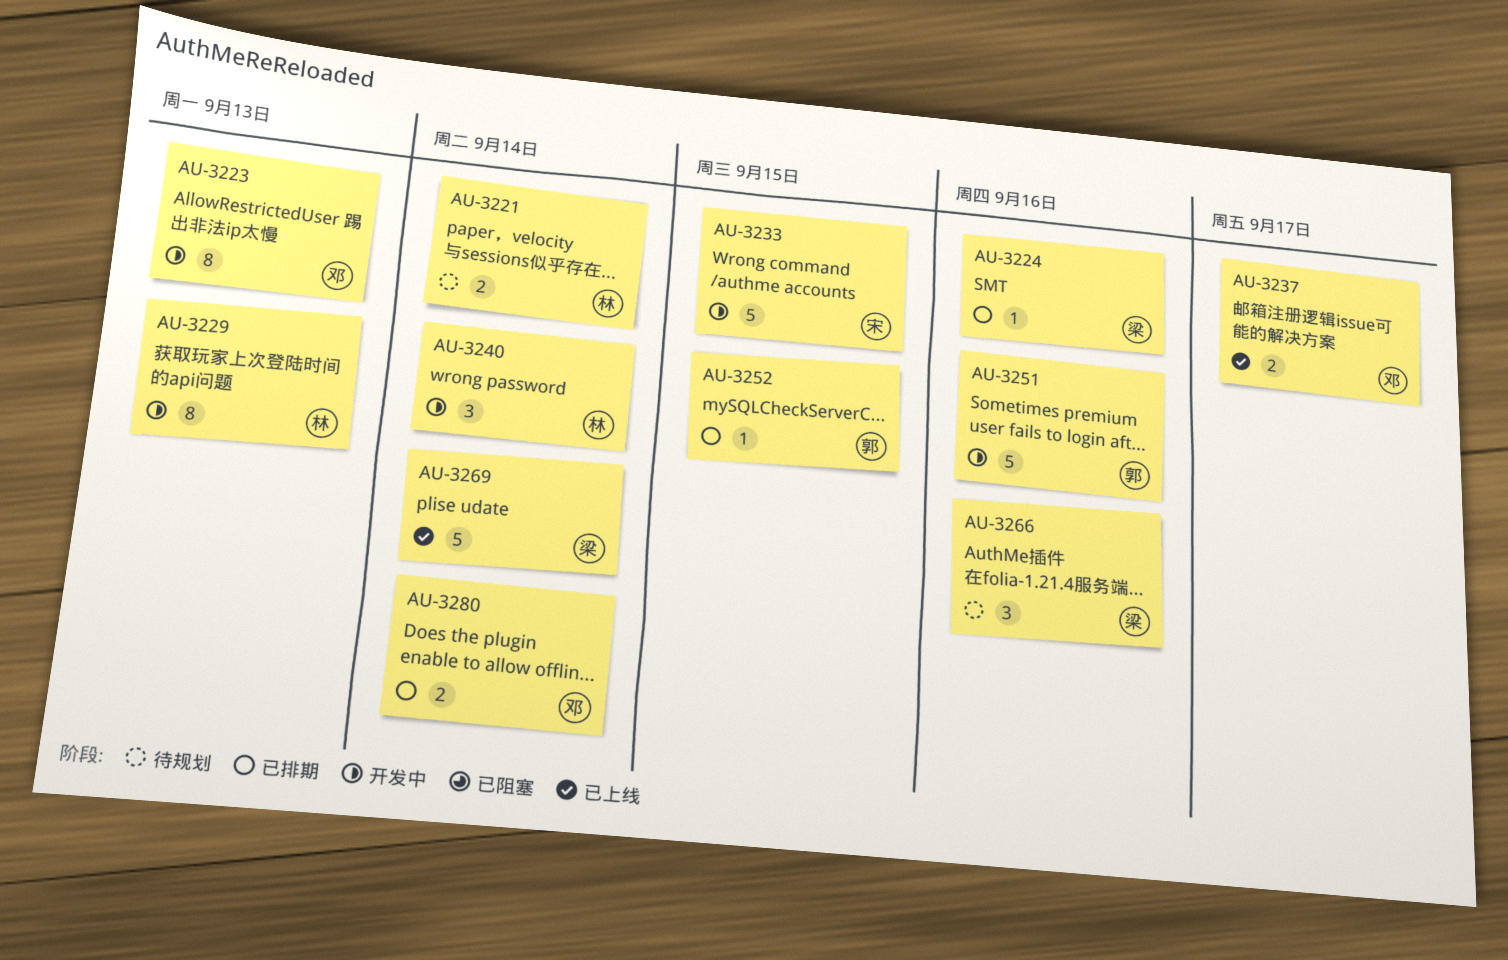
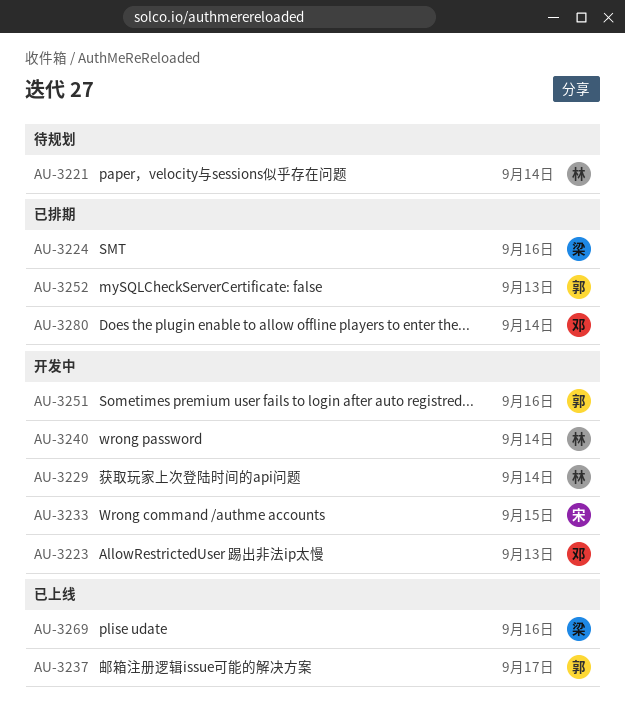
AU-3229, due: Sep 13 -> Sep 14
AU-3237, owner: 邓 -> 郭
AU-3252, due: Sep 15 -> Sep 13
AU-3266: present -> none
AU-3269, due: Sep 14 -> Sep 16

